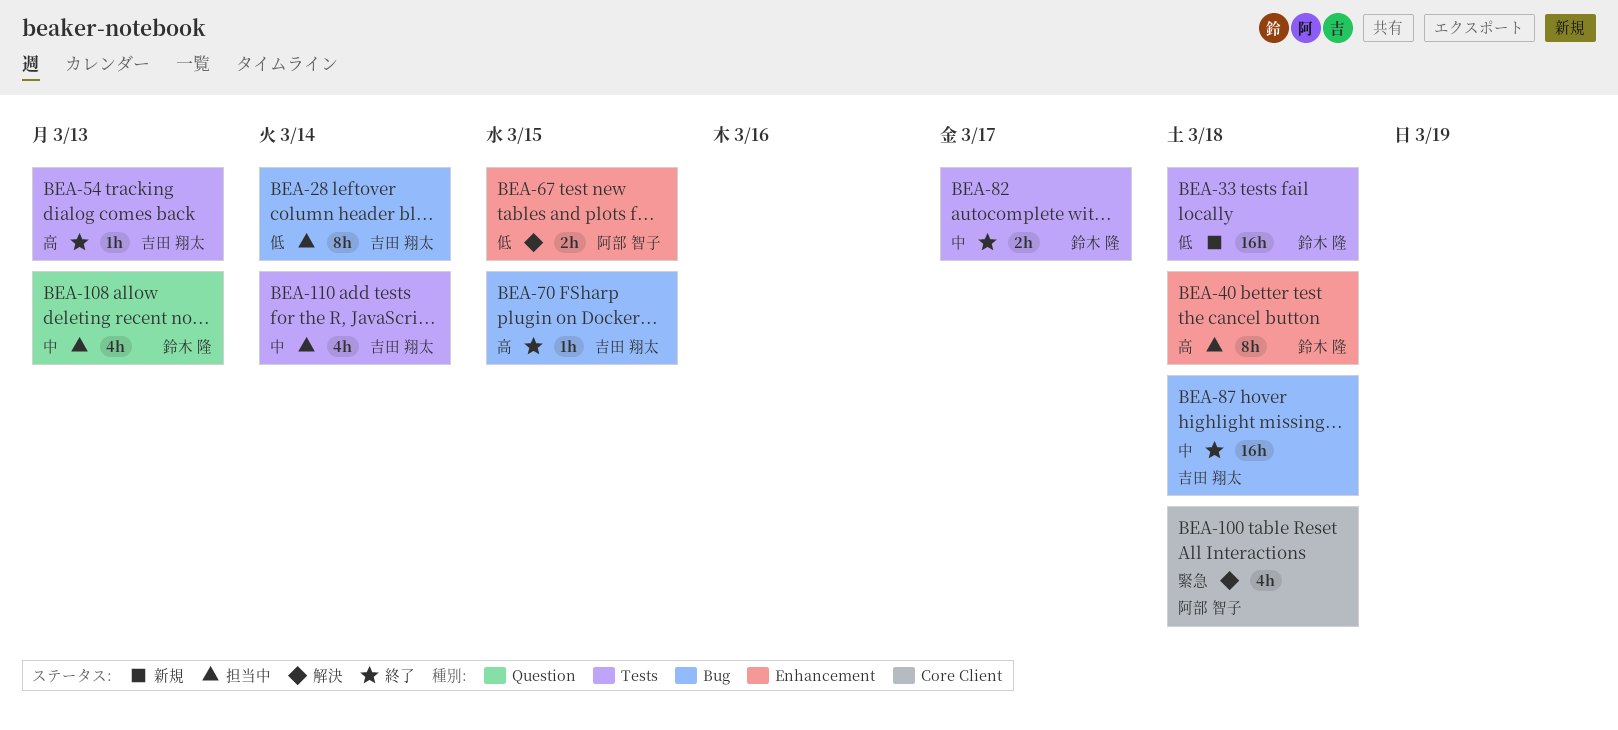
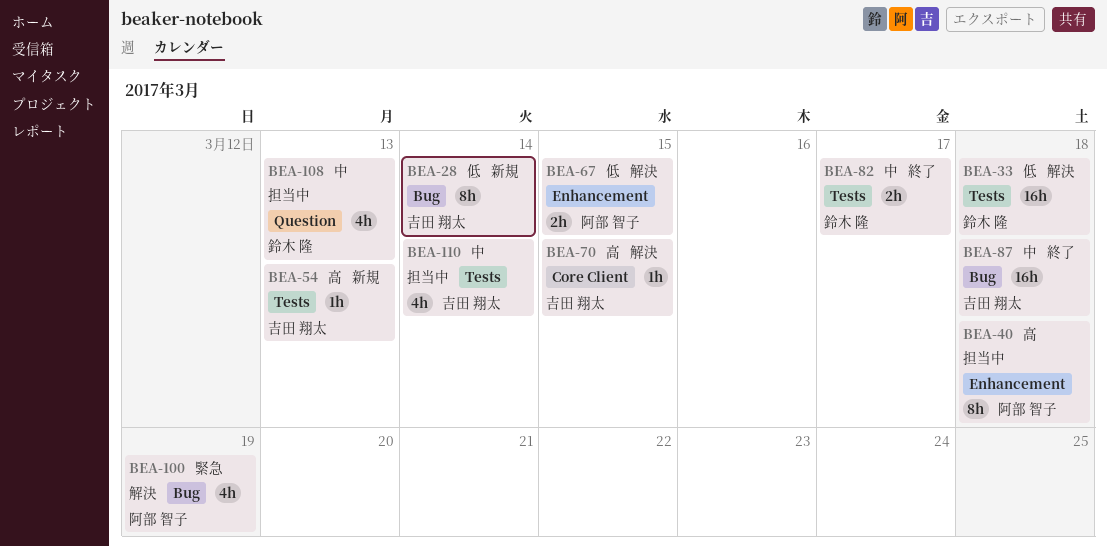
BEA-28, status: 担当中 -> 新規
BEA-33, status: 新規 -> 解決
BEA-40, owner: 鈴木 隆 -> 阿部 智子
BEA-54, status: 終了 -> 新規
BEA-70, status: 終了 -> 解決
BEA-70, label: Bug -> Core Client
BEA-100, label: Core Client -> Bug
BEA-100, due: Mar 18 -> Mar 19

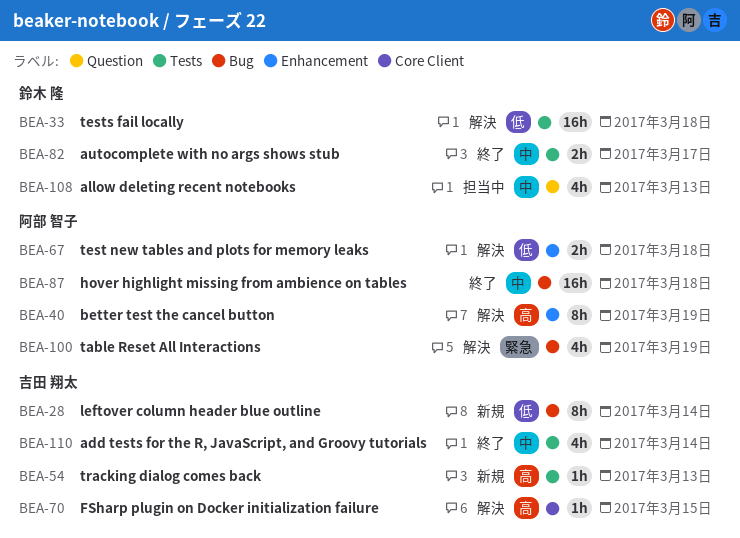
BEA-40, status: 担当中 -> 解決
BEA-40, due: Mar 18 -> Mar 19
BEA-67, due: Mar 15 -> Mar 18
BEA-87, owner: 吉田 翔太 -> 阿部 智子
BEA-110, status: 担当中 -> 終了

